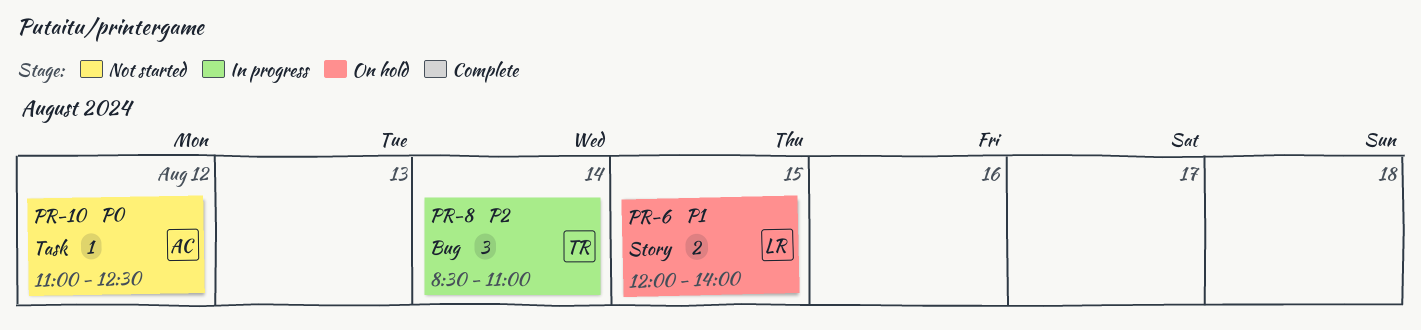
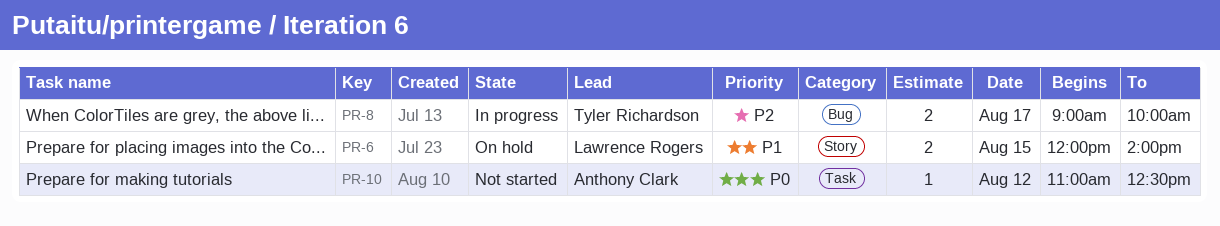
PR-8, estimate: 3 -> 2
PR-8, day: Aug 14 -> Aug 17
PR-8, begins: 08:30 -> 09:00
PR-8, ends: 11:00 -> 10:00

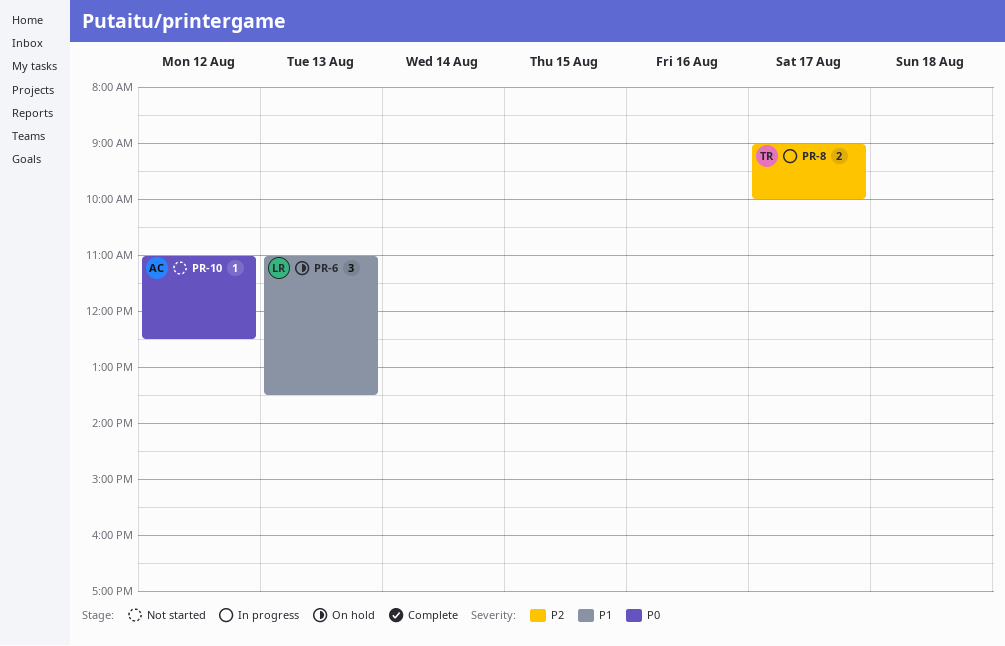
PR-6, estimate: 2 -> 3
PR-6, day: Aug 15 -> Aug 13
PR-6, begins: 12:00 -> 11:00
PR-6, ends: 14:00 -> 13:30

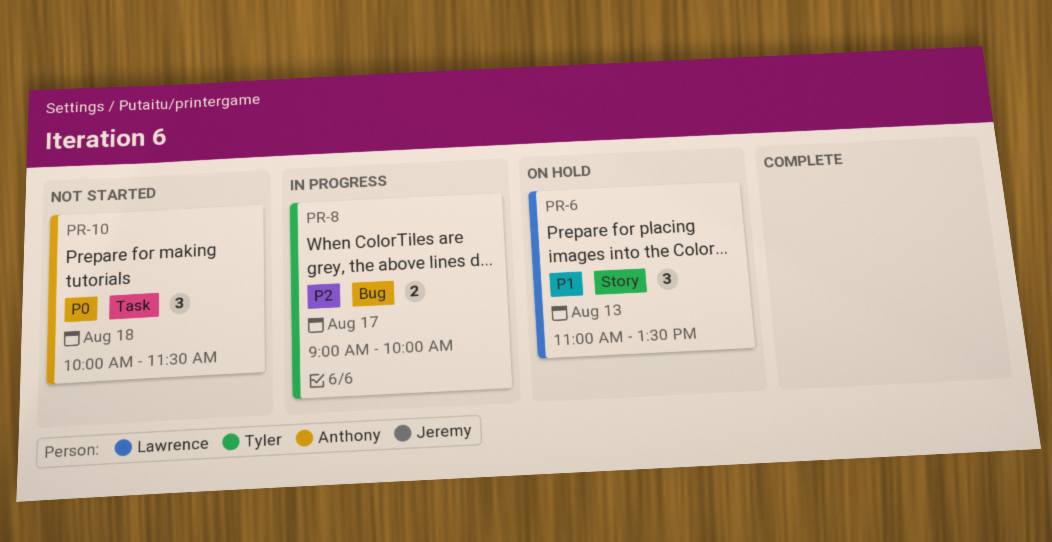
PR-10, estimate: 1 -> 3
PR-10, day: Aug 12 -> Aug 18
PR-10, begins: 11:00 -> 10:00
PR-10, ends: 12:30 -> 11:30

